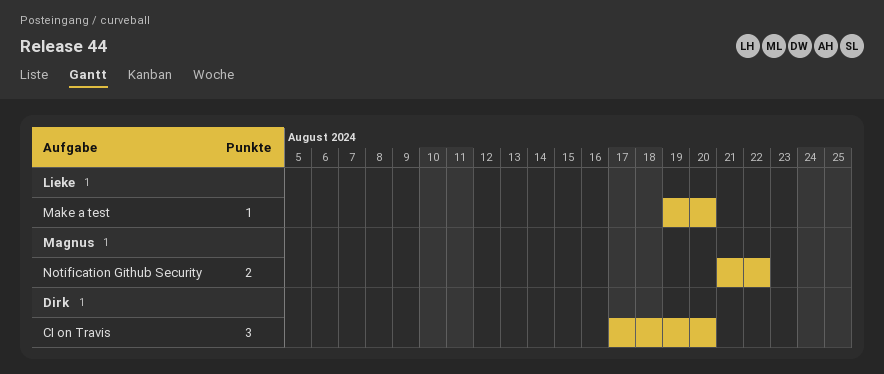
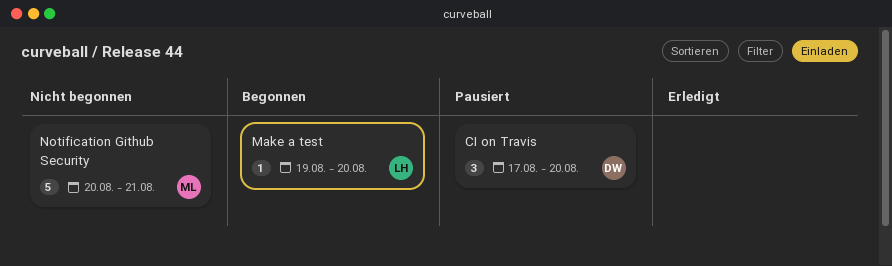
Notification Github Security, estimate: 2 -> 5
Notification Github Security, start: Aug 21 -> Aug 20
Notification Github Security, due: Aug 22 -> Aug 21

